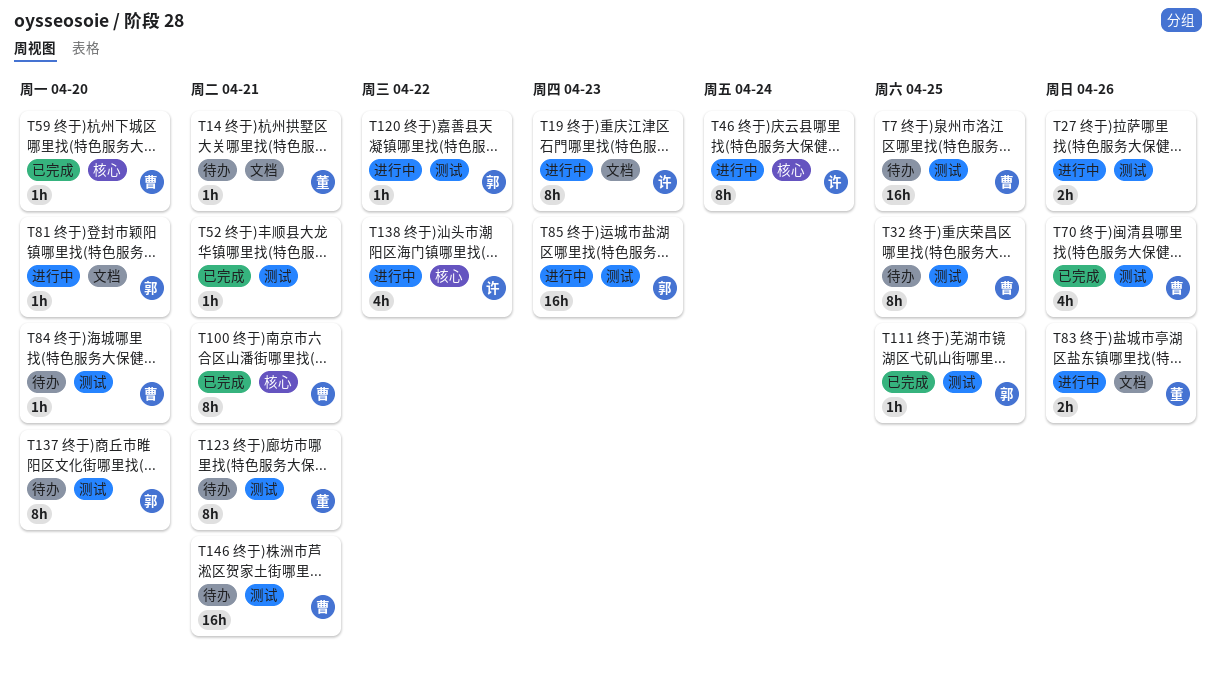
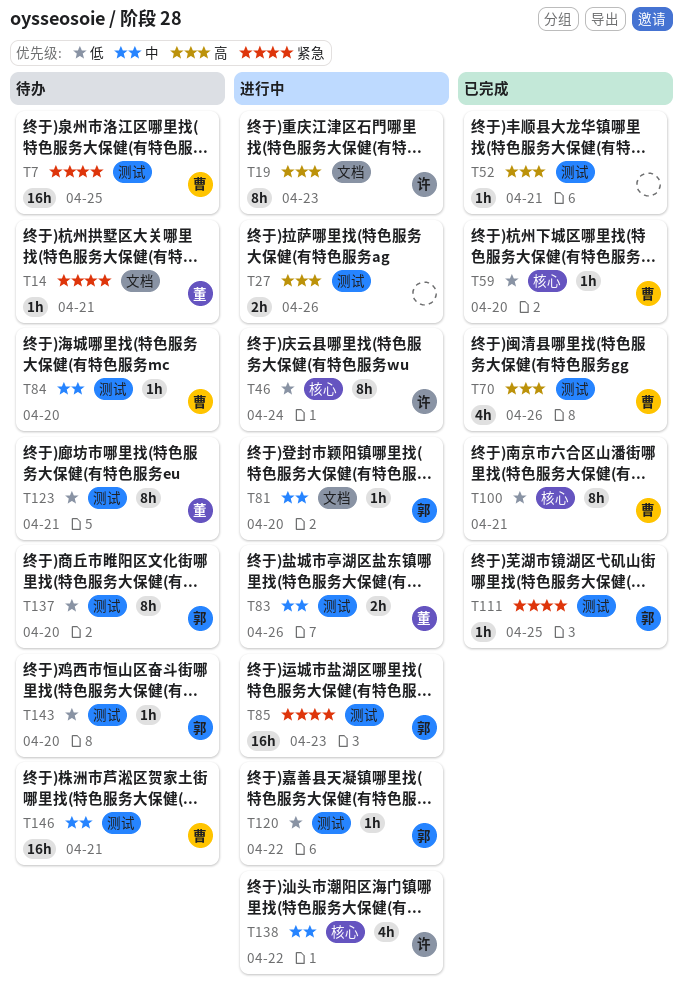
T32: present -> none
T83, label: 文档 -> 测试
T143: none -> present

